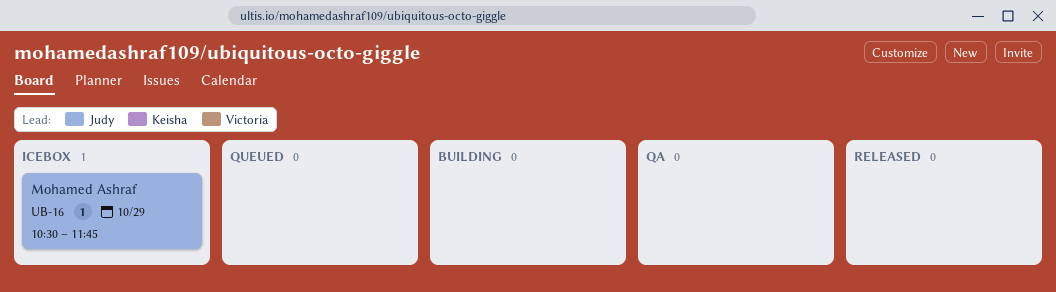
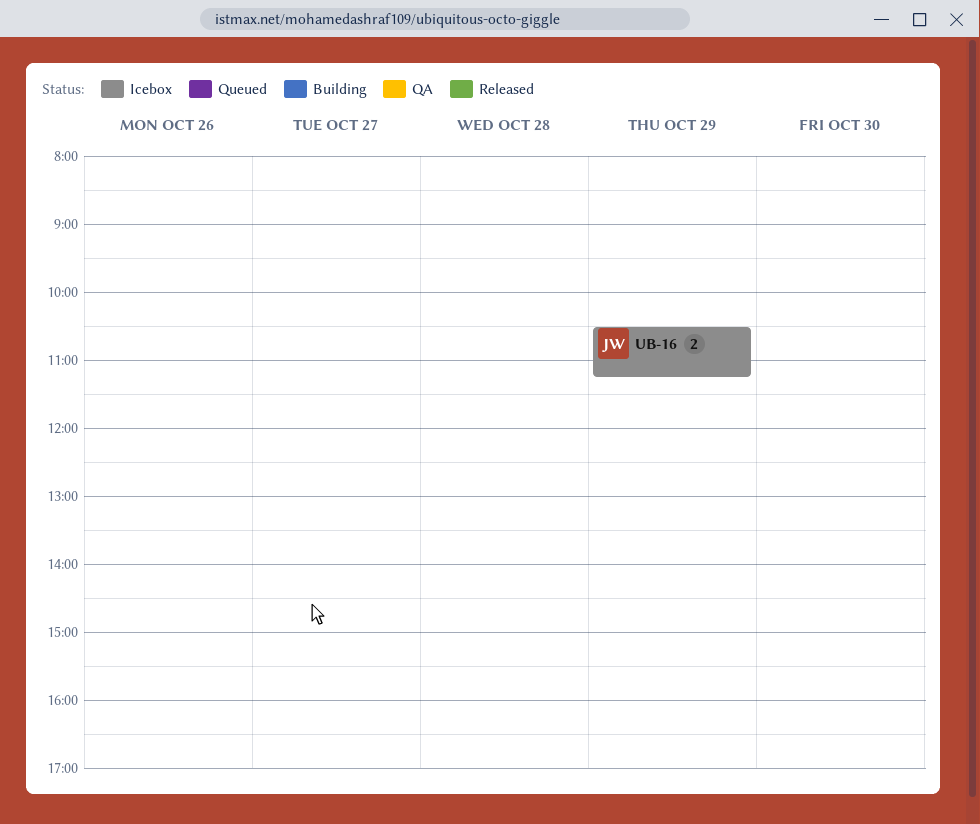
UB-16, estimate: 1 -> 2
UB-16, ends: 11:45 -> 11:15

